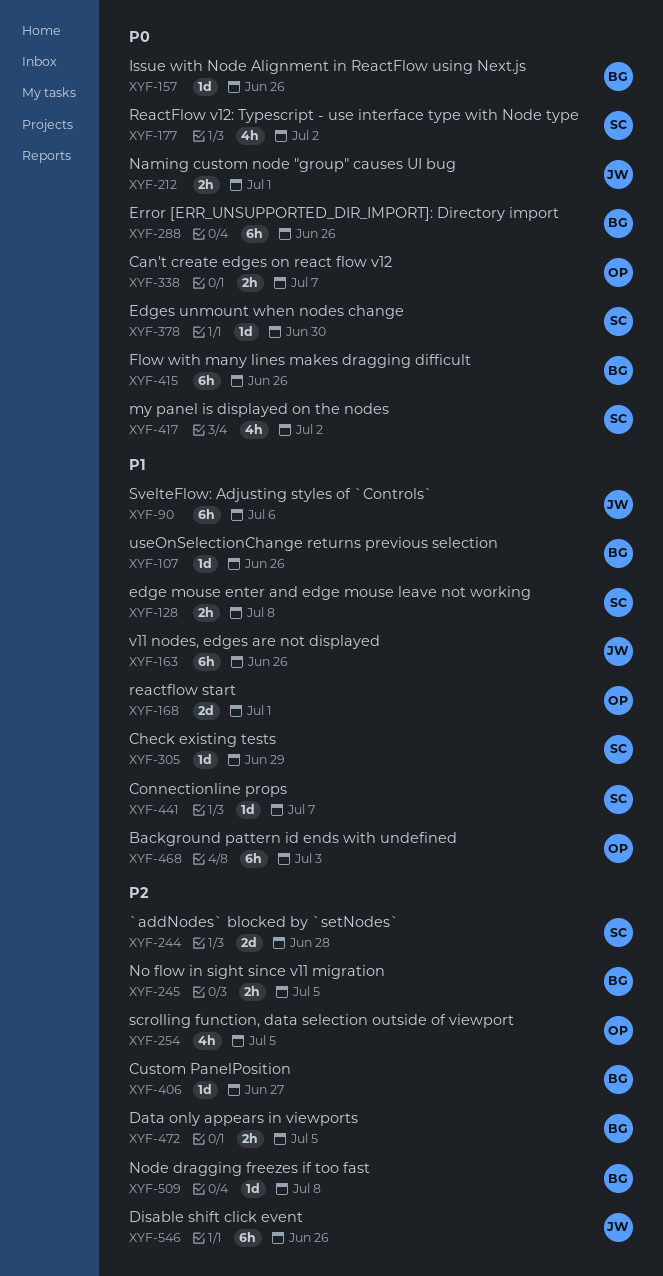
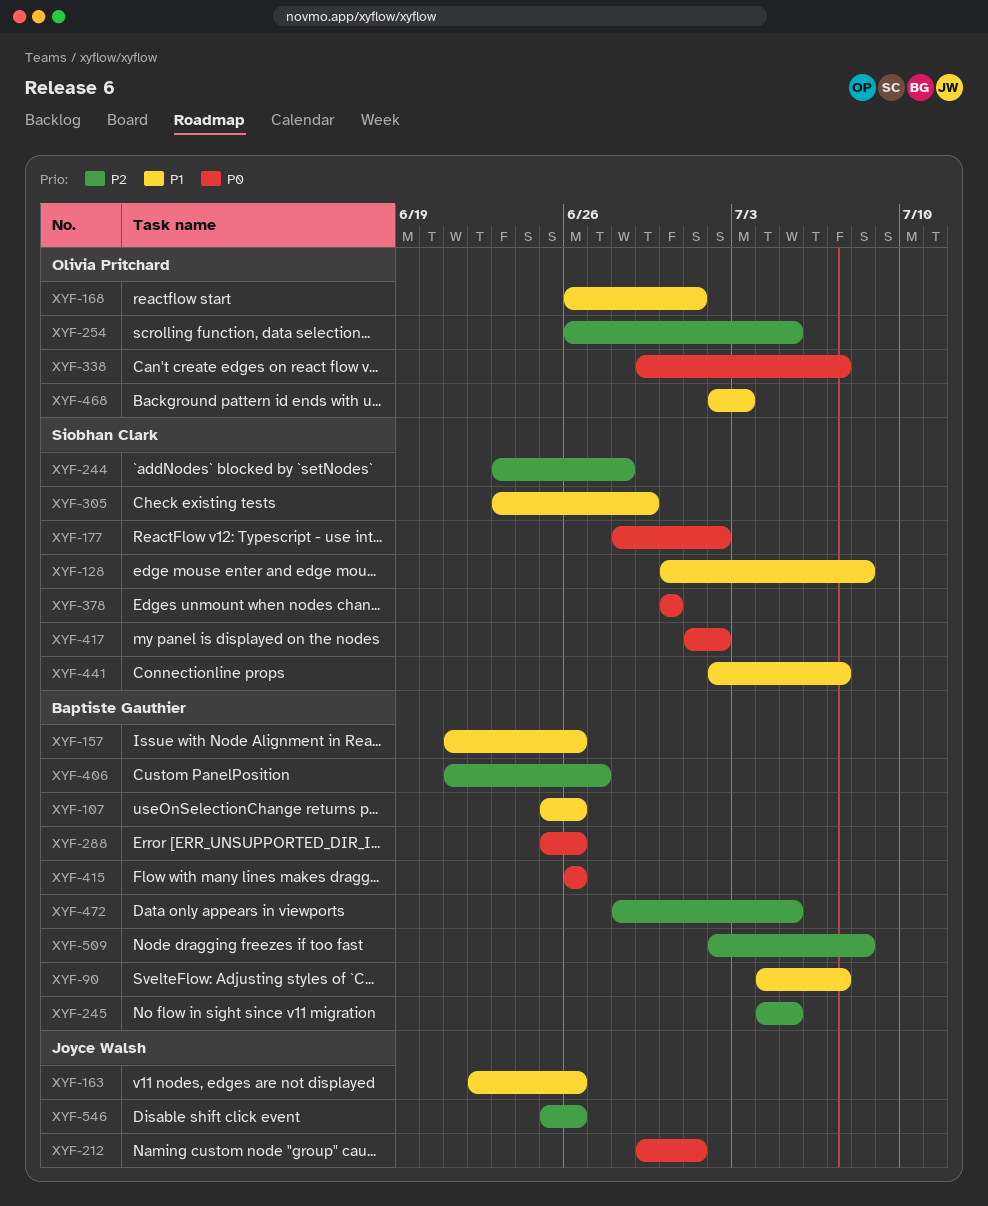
XYF-90, owner: Joyce Walsh -> Baptiste Gauthier
XYF-90, due: Jul 6 -> Jul 7
XYF-157, priority: P0 -> P1

